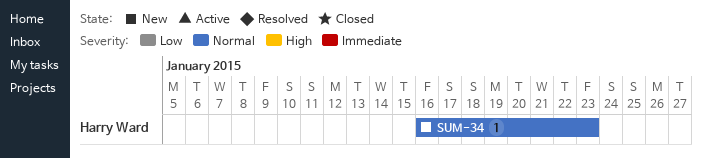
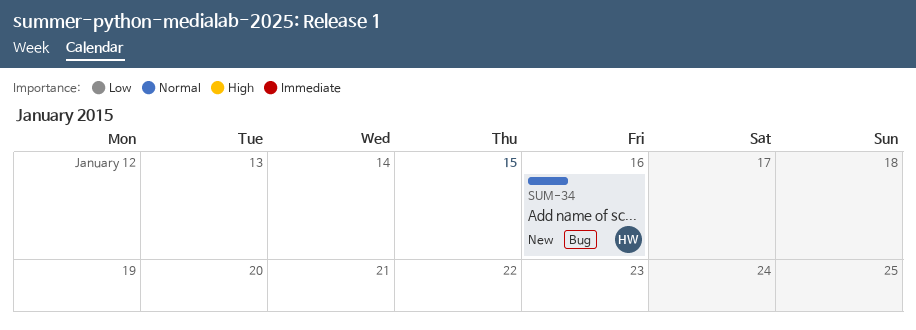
SUM-34, due: Jan 23 -> Jan 16

